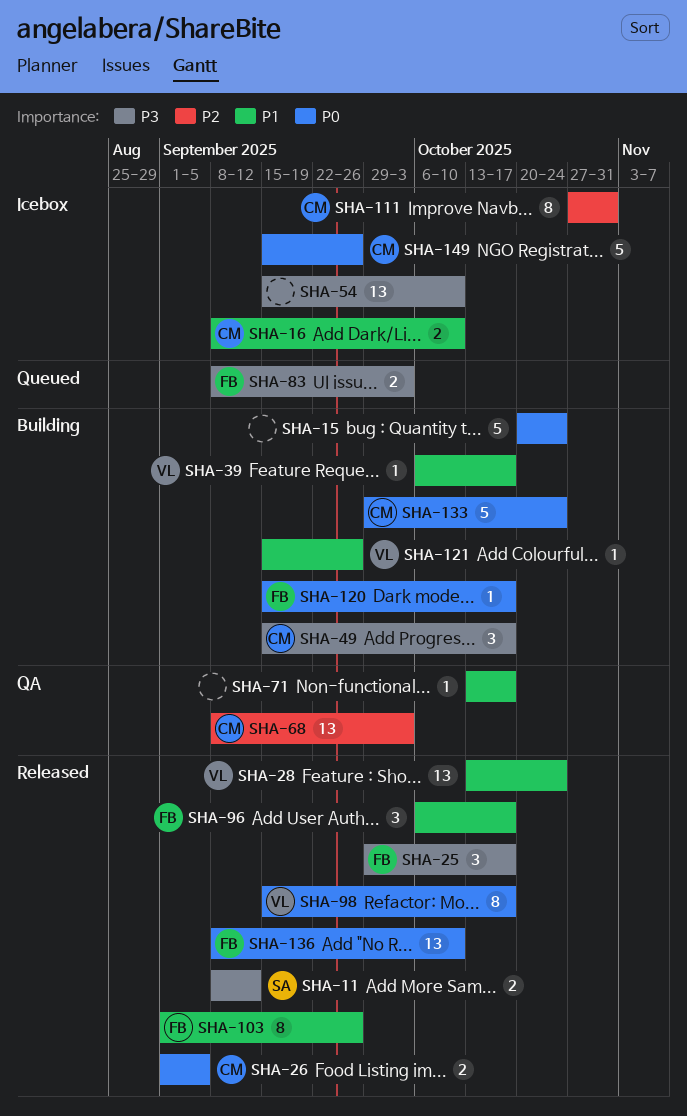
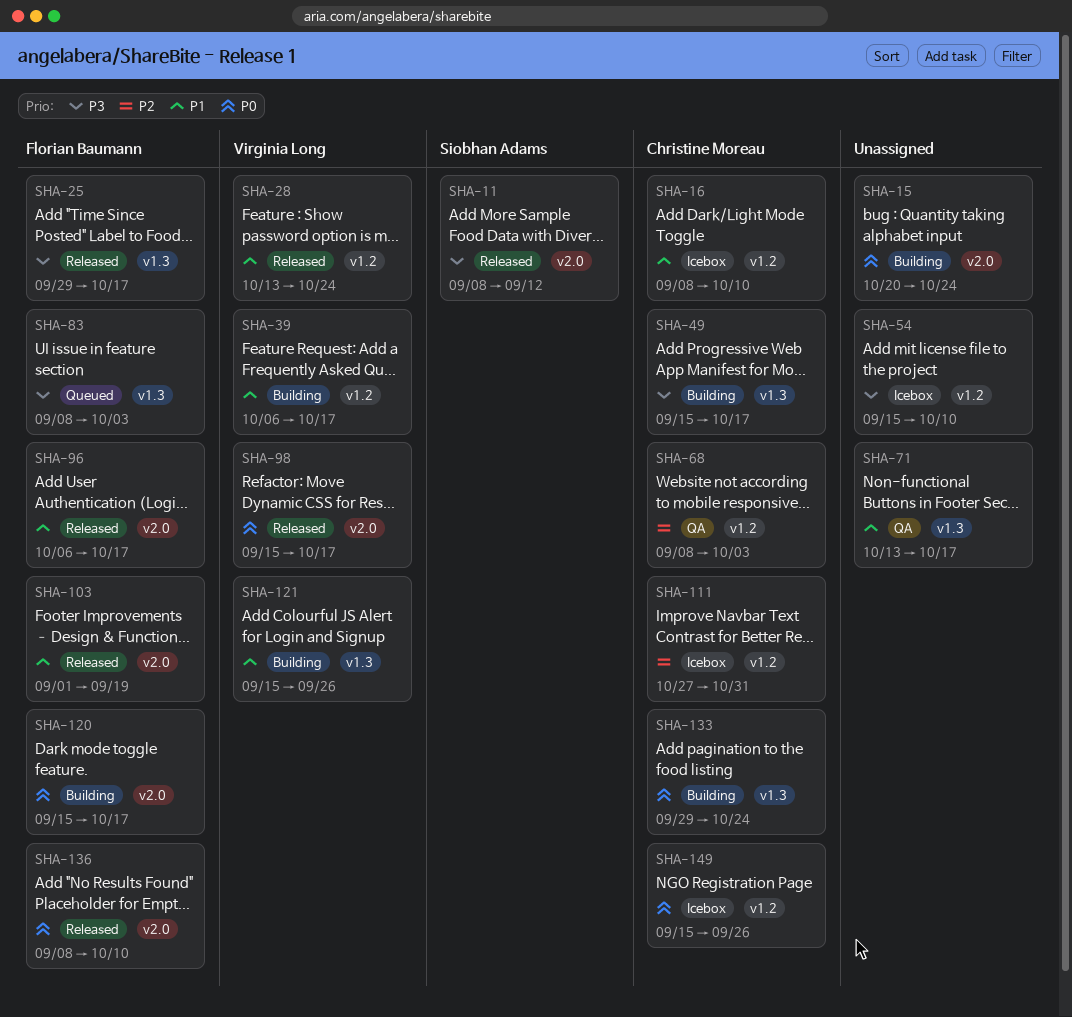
SHA-26: present -> none
SHA-103, due: Sep 26 -> Sep 19

